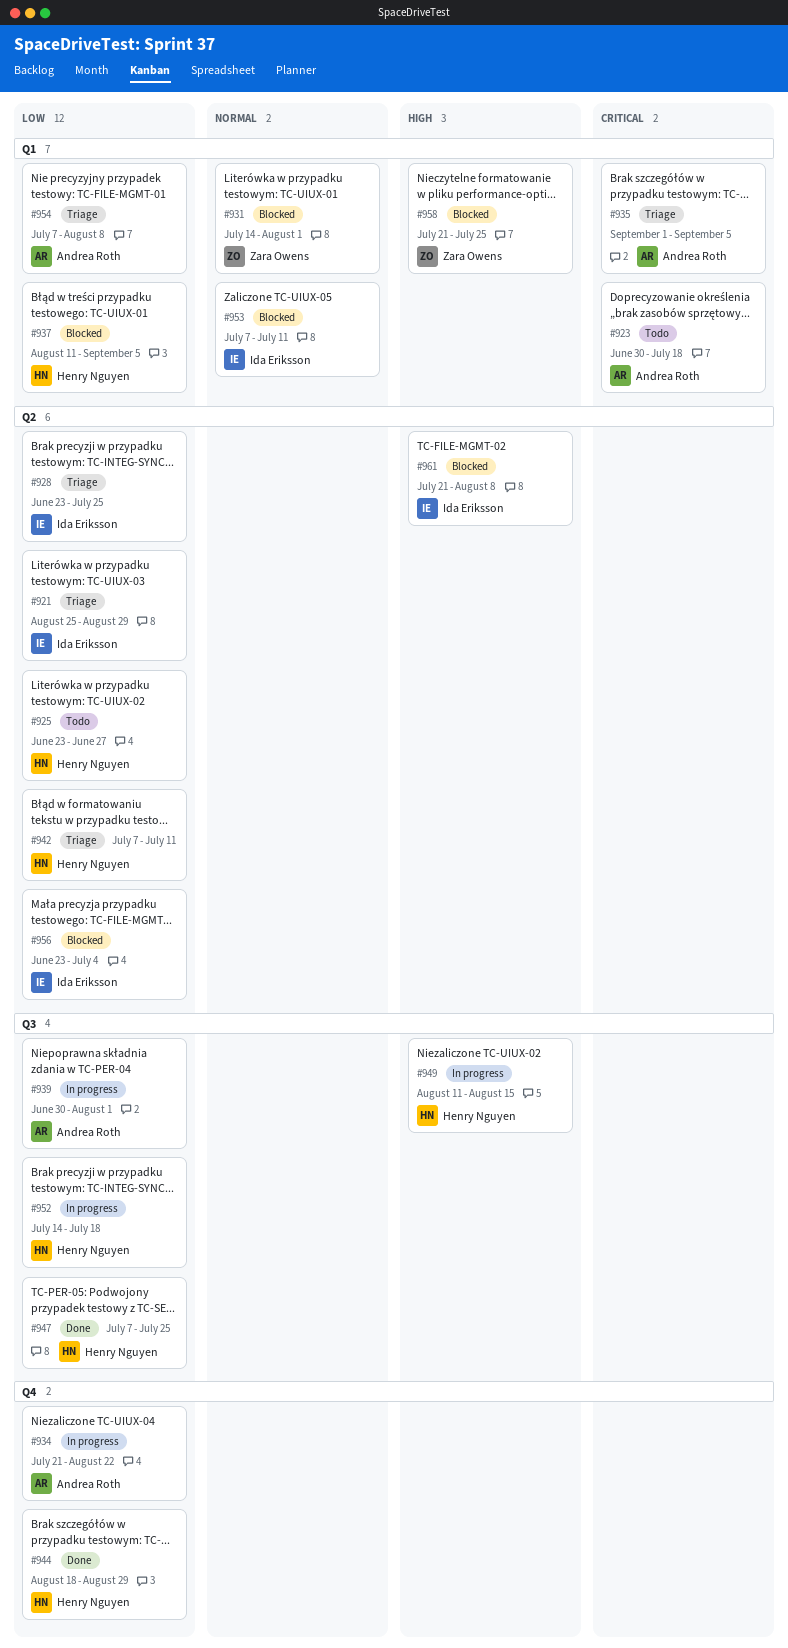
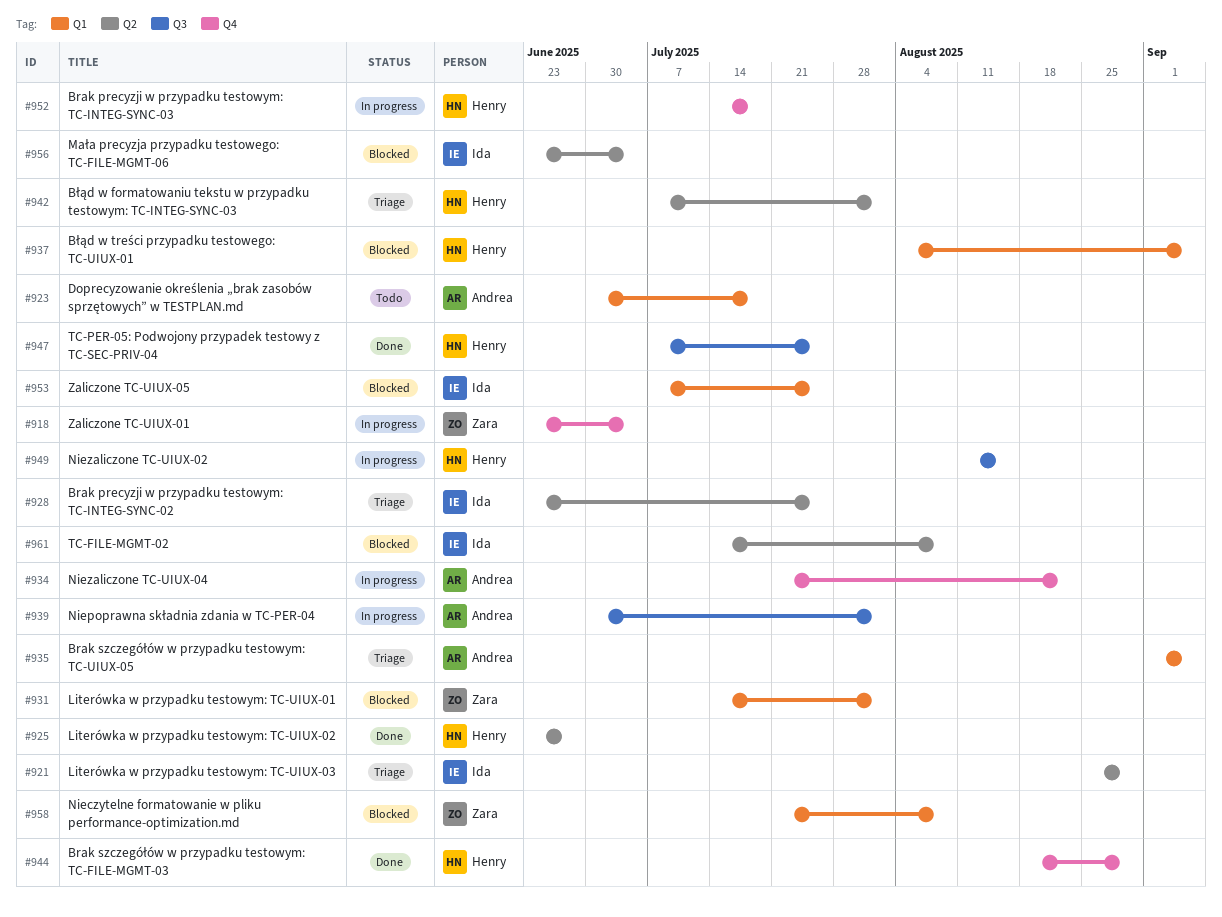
#918: none -> present
#925, status: Todo -> Done
#937, start: Aug 11 -> Aug 4
#942, due: Jul 11 -> Aug 1
#952, label: Q3 -> Q4
#953, due: Jul 11 -> Jul 25
#954: present -> none
#958, due: Jul 25 -> Aug 8
#961, start: Jul 21 -> Jul 14

